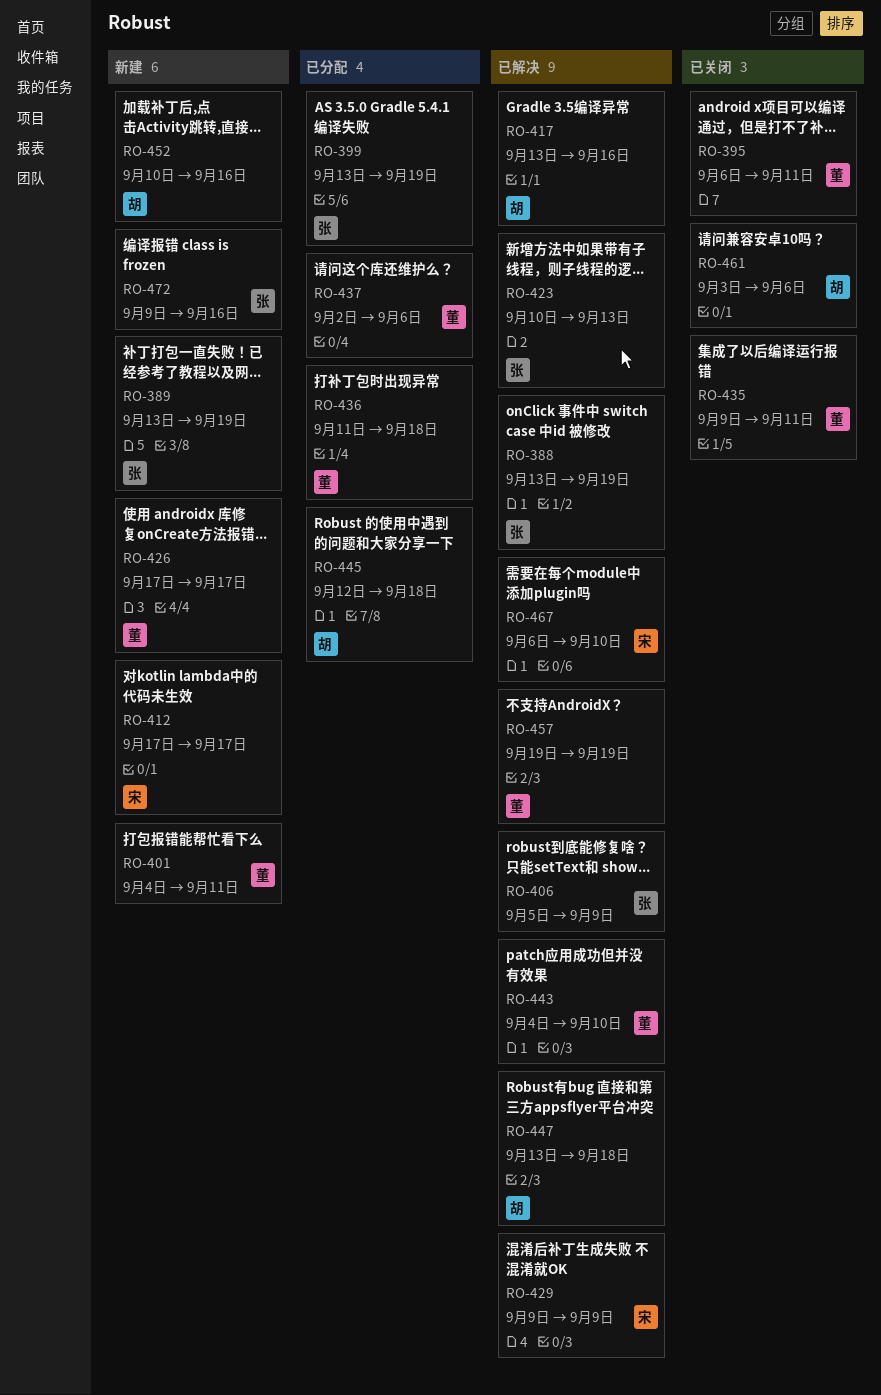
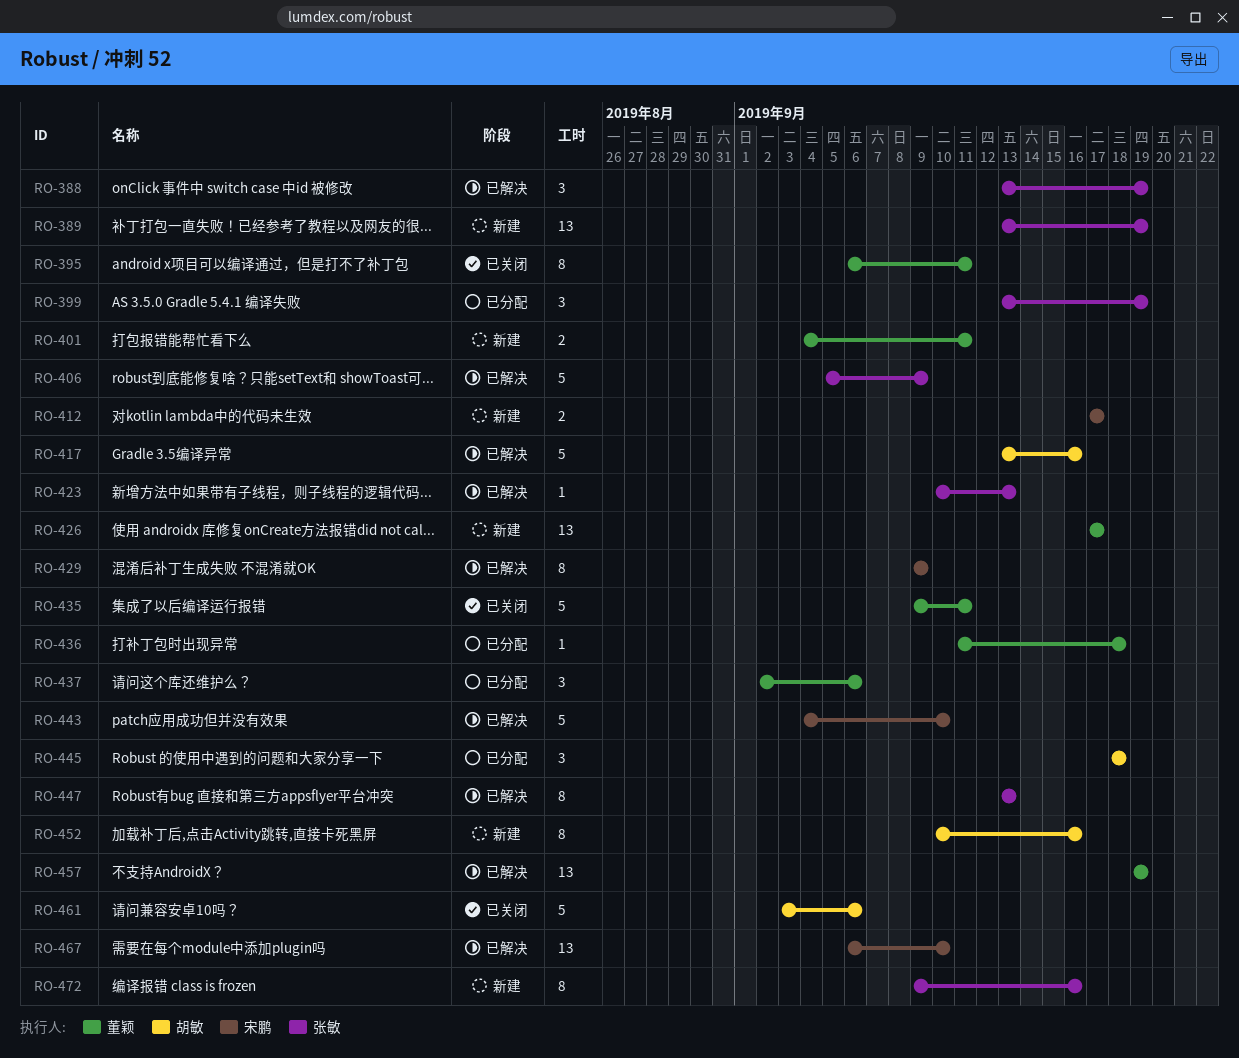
RO-443, owner: 董颖 -> 宋鹏
RO-445, start: Sep 12 -> Sep 18
RO-447, owner: 胡敏 -> 张敏
RO-447, due: Sep 18 -> Sep 13

